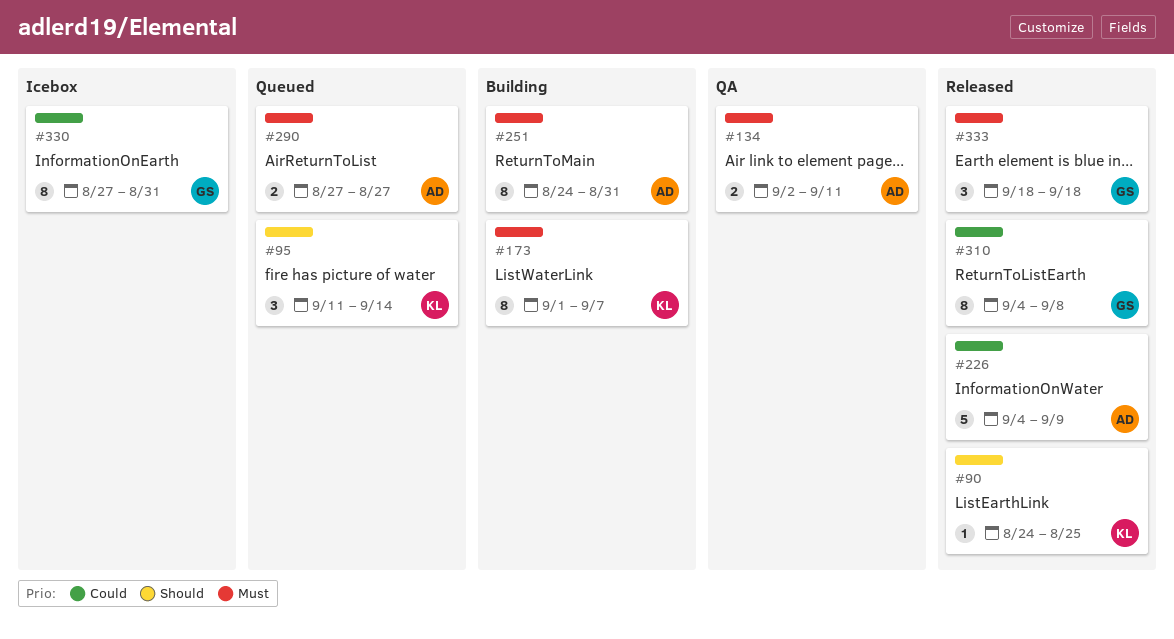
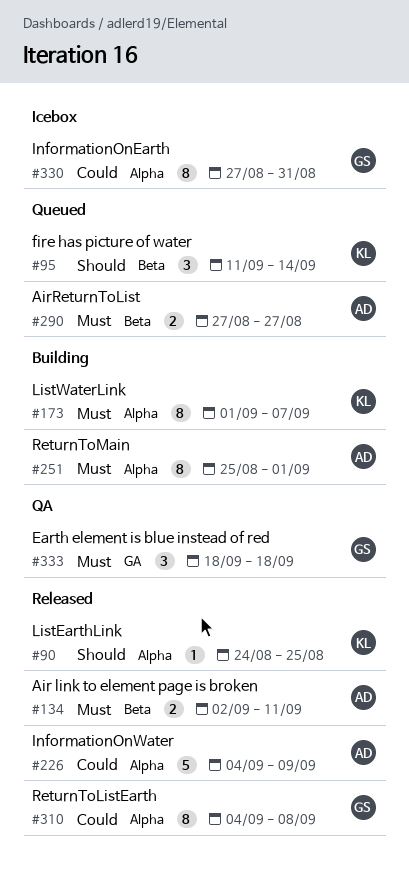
#134, status: QA -> Released
#251, start: Aug 24 -> Aug 25
#251, due: Aug 31 -> Sep 1
#333, status: Released -> QA

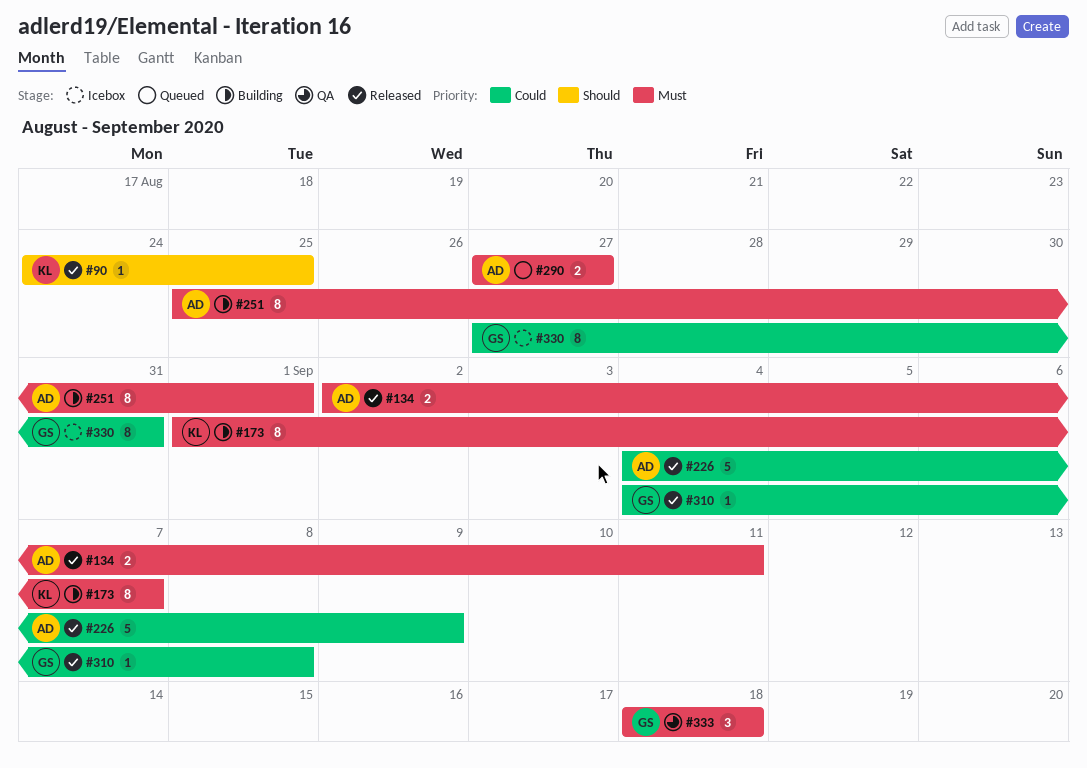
#95: present -> none
#310, estimate: 8 -> 1

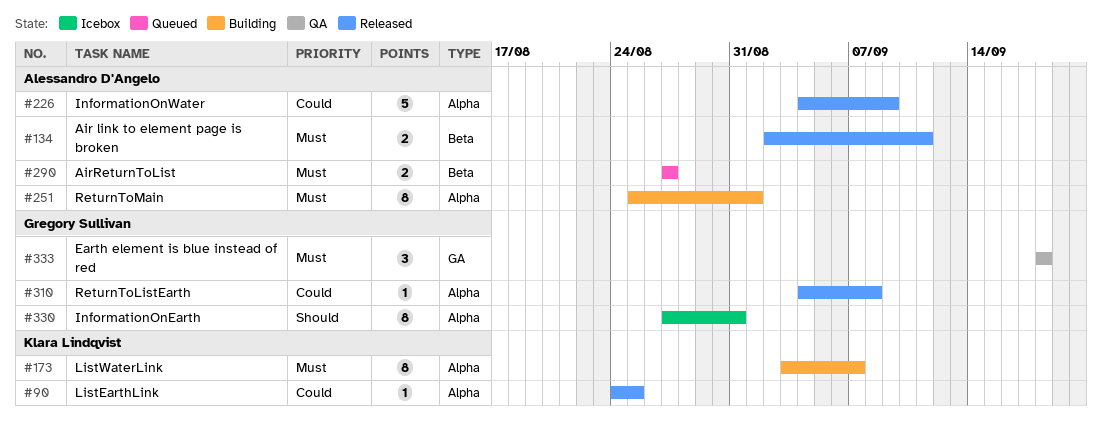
#90, priority: Should -> Could
#173, start: Sep 1 -> Sep 3
#330, priority: Could -> Should

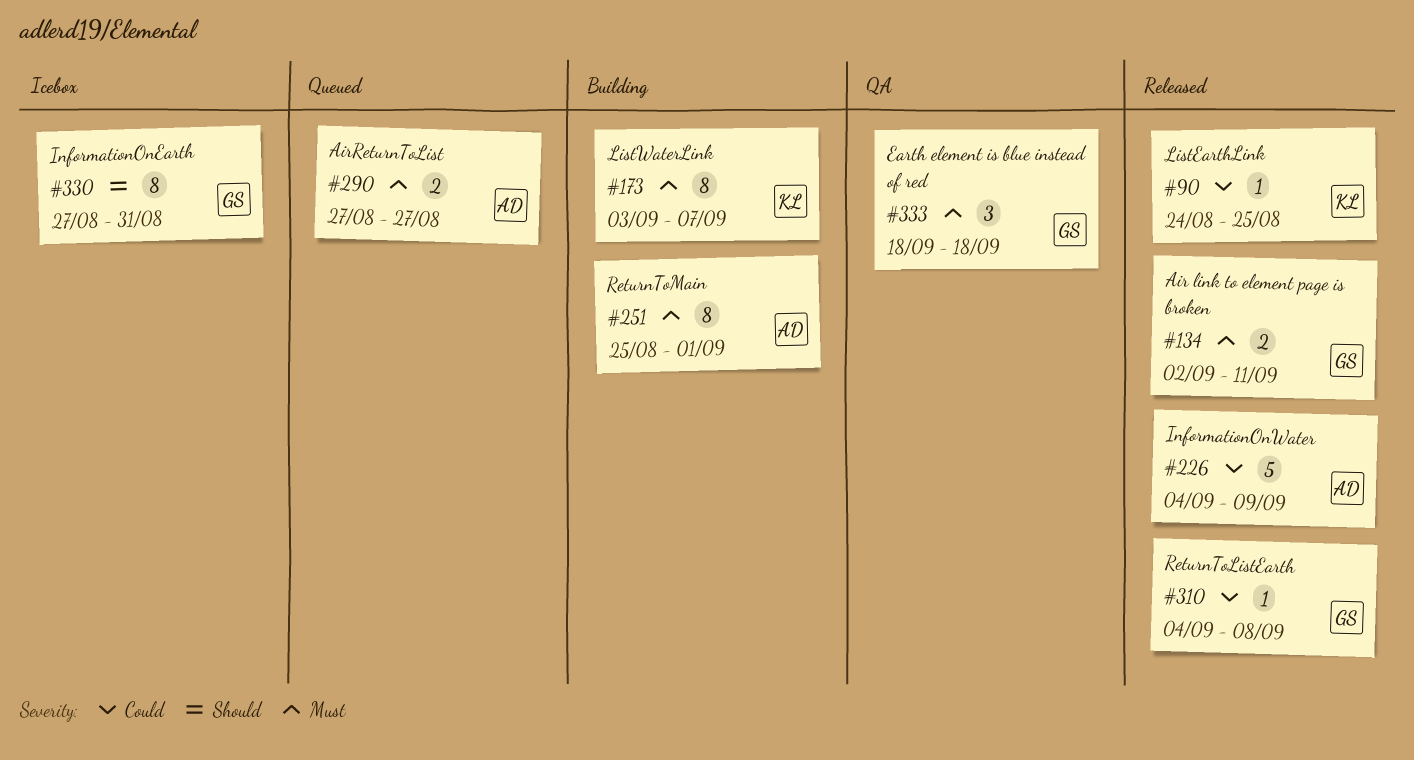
#134, owner: Alessandro D'Angelo -> Gregory Sullivan

